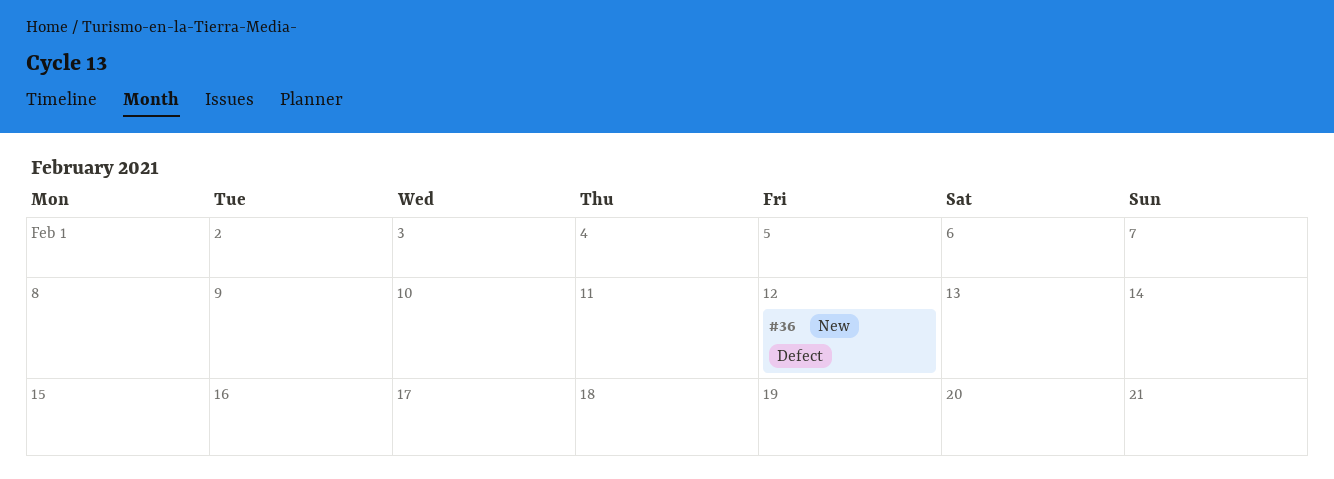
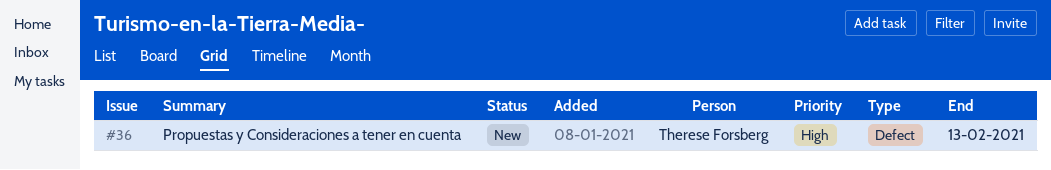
#36, due: Feb 12 -> Feb 13

